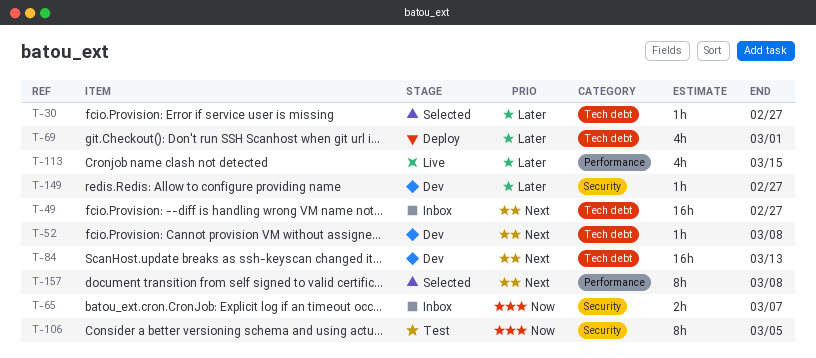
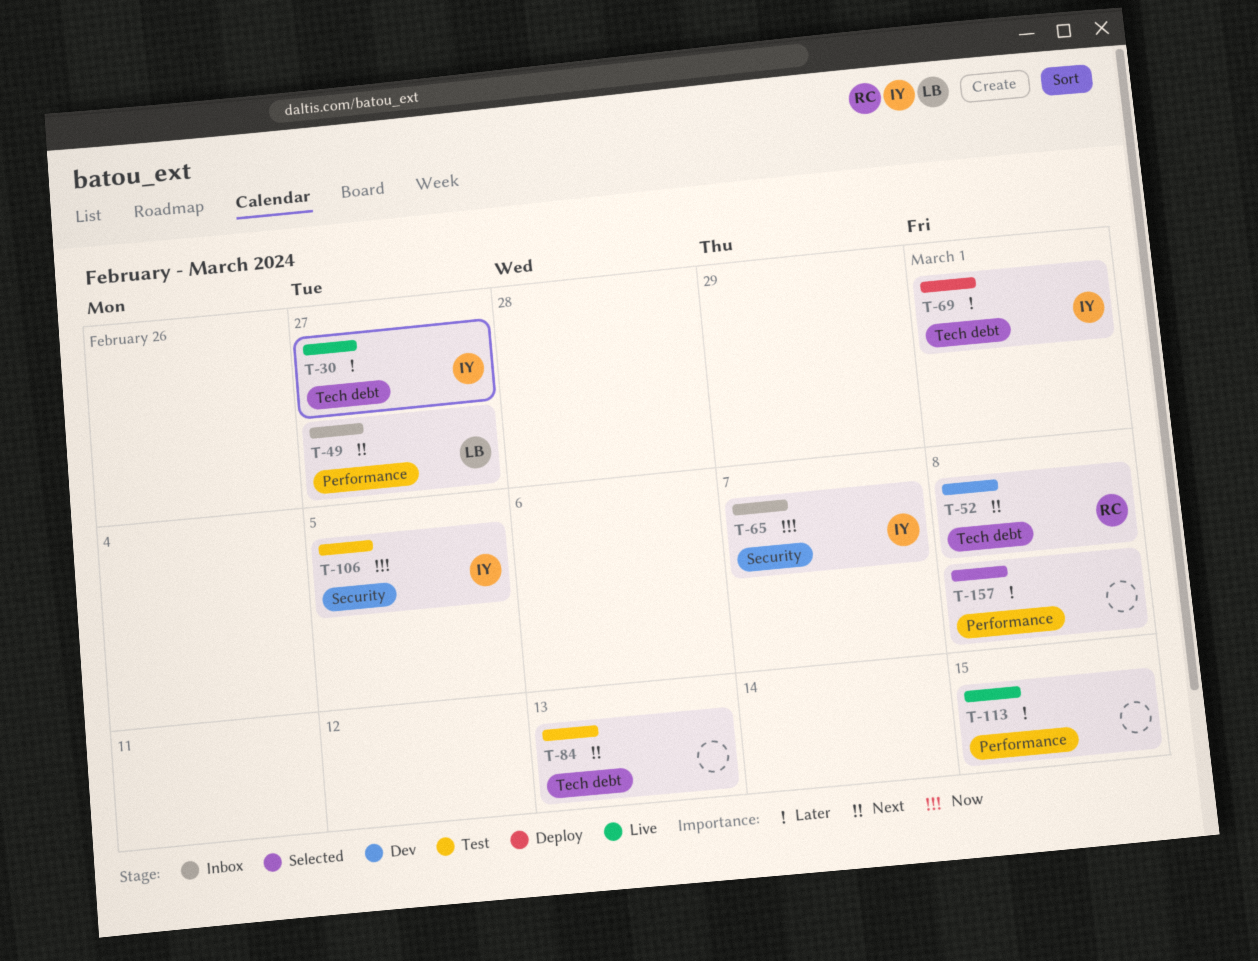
T-30, status: Selected -> Live
T-49, label: Tech debt -> Performance
T-84, status: Dev -> Test
T-149: present -> none
T-157, priority: Next -> Later

